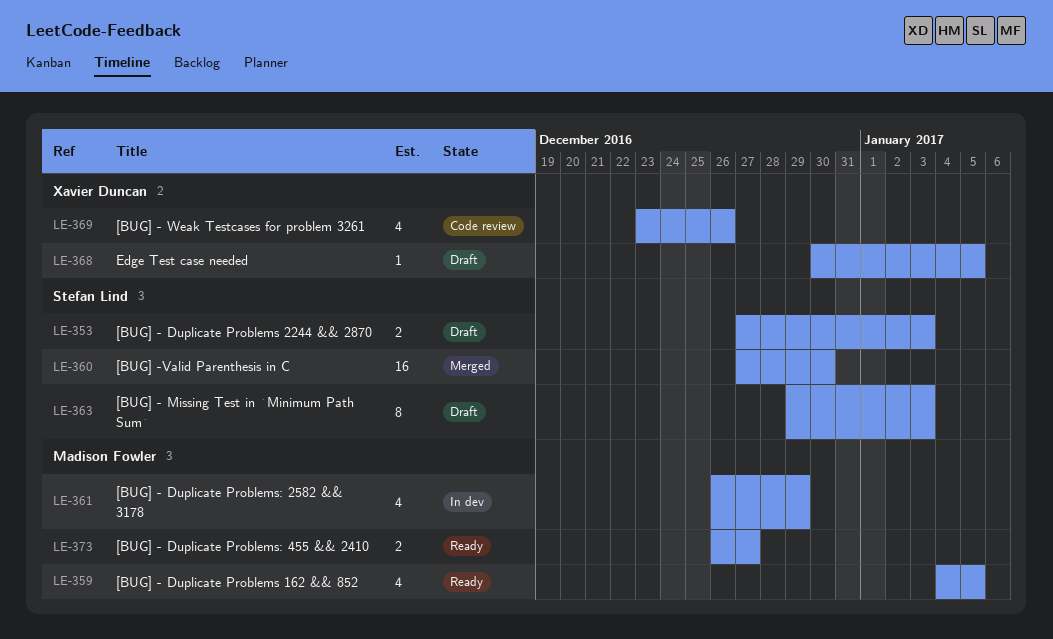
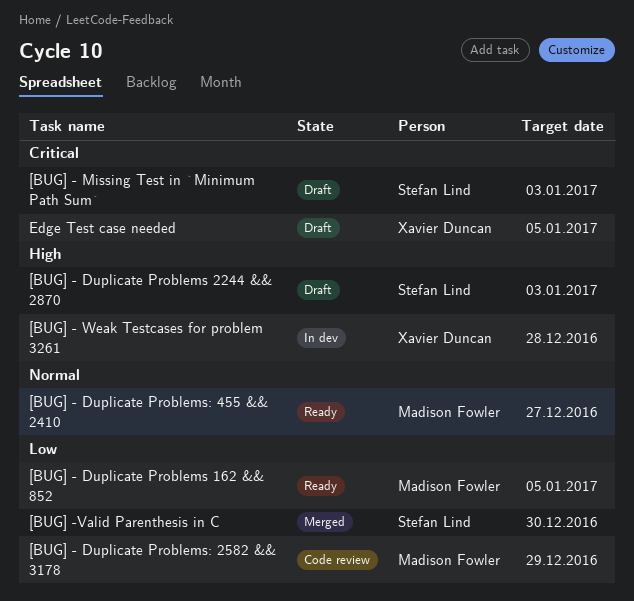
[BUG] - Duplicate Problems: 2582 && 3178, status: In dev -> Code review
[BUG] - Weak Testcases for problem 3261, status: Code review -> In dev
[BUG] - Weak Testcases for problem 3261, due: Dec 26 -> Dec 28

